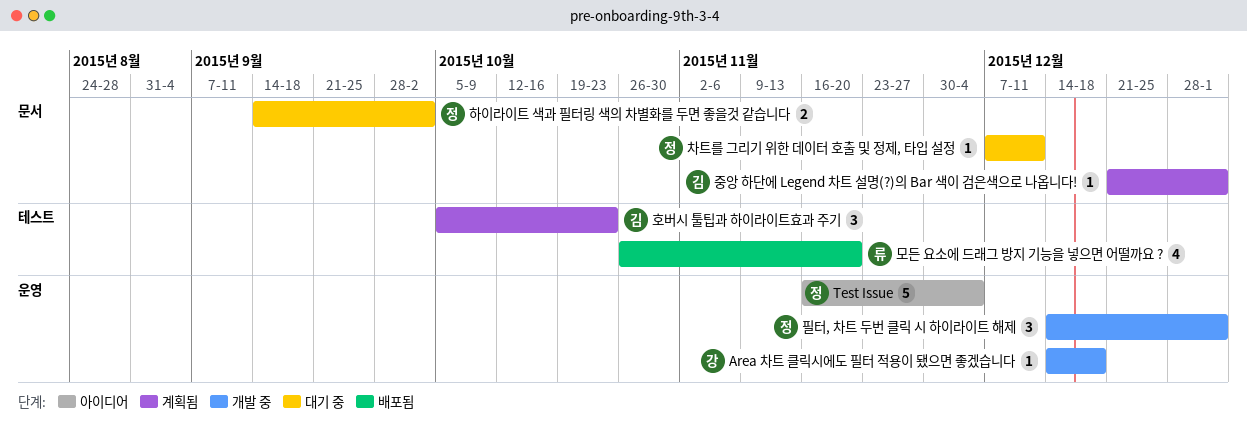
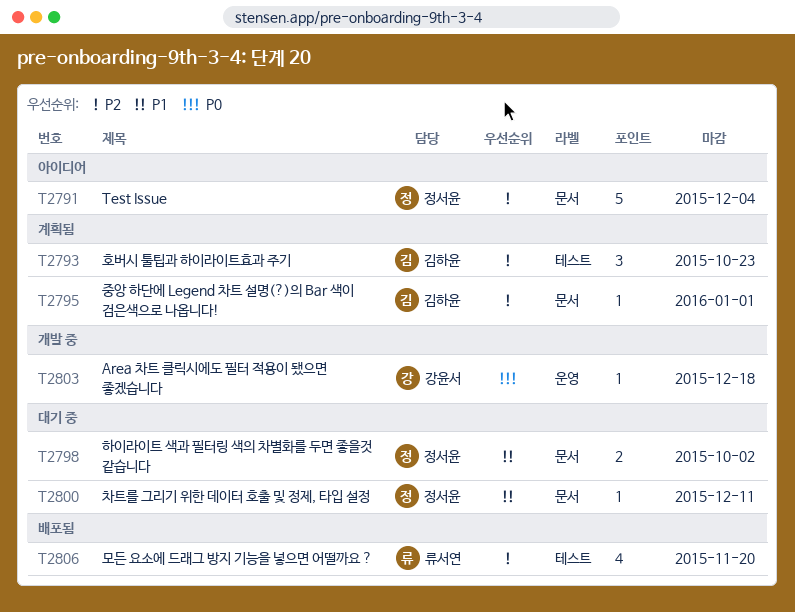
Test Issue, label: 운영 -> 문서
필터, 차트 두번 클릭 시 하이라이트 해제: present -> none

